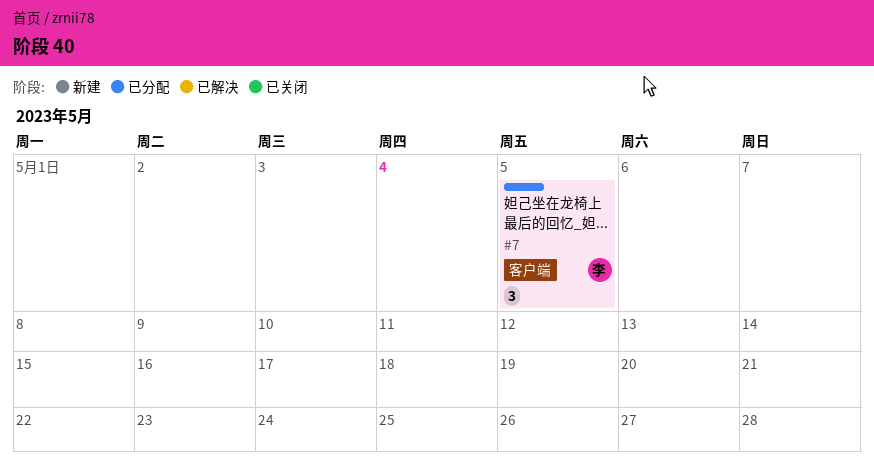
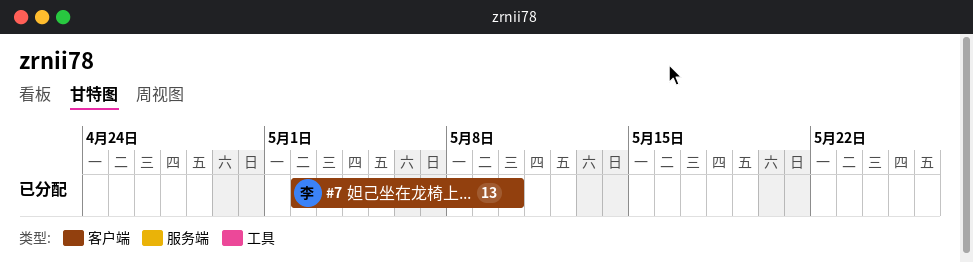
#7, estimate: 3 -> 13
#7, due: May 5 -> May 10

